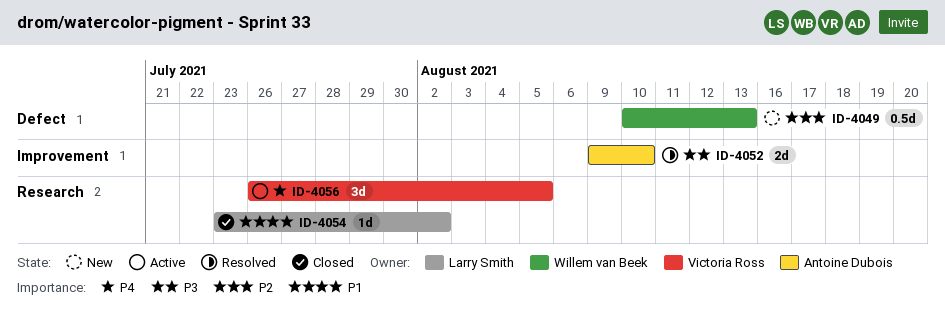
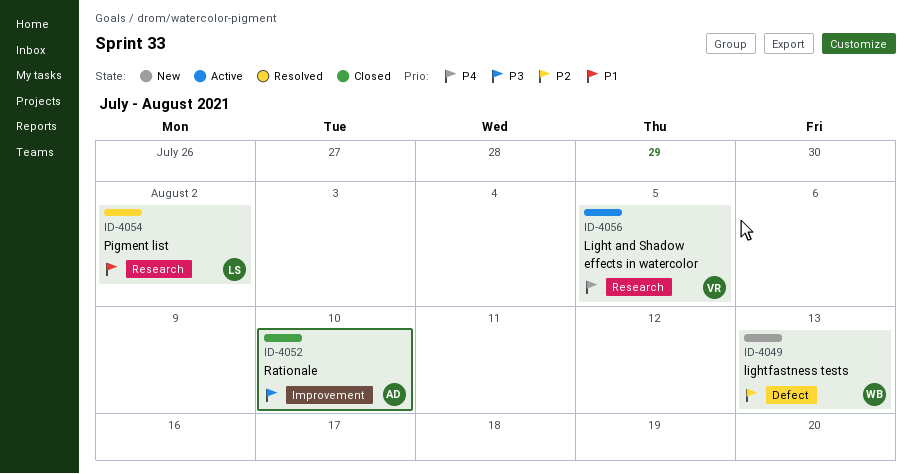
ID-4052, status: Resolved -> Closed
ID-4054, status: Closed -> Resolved

